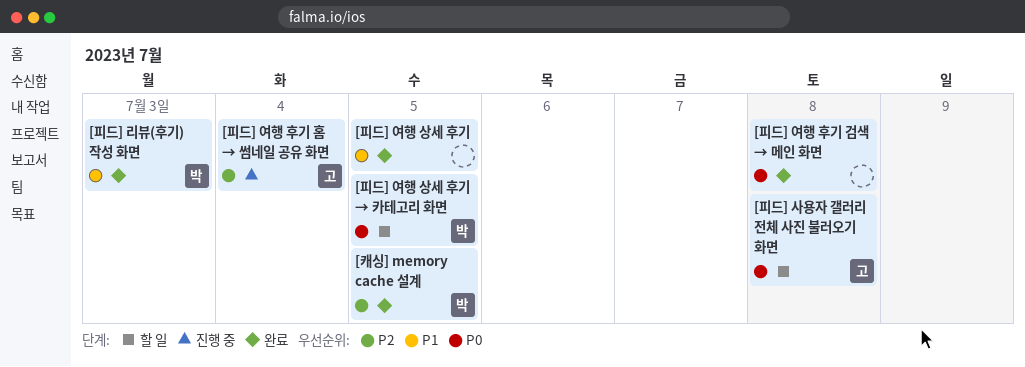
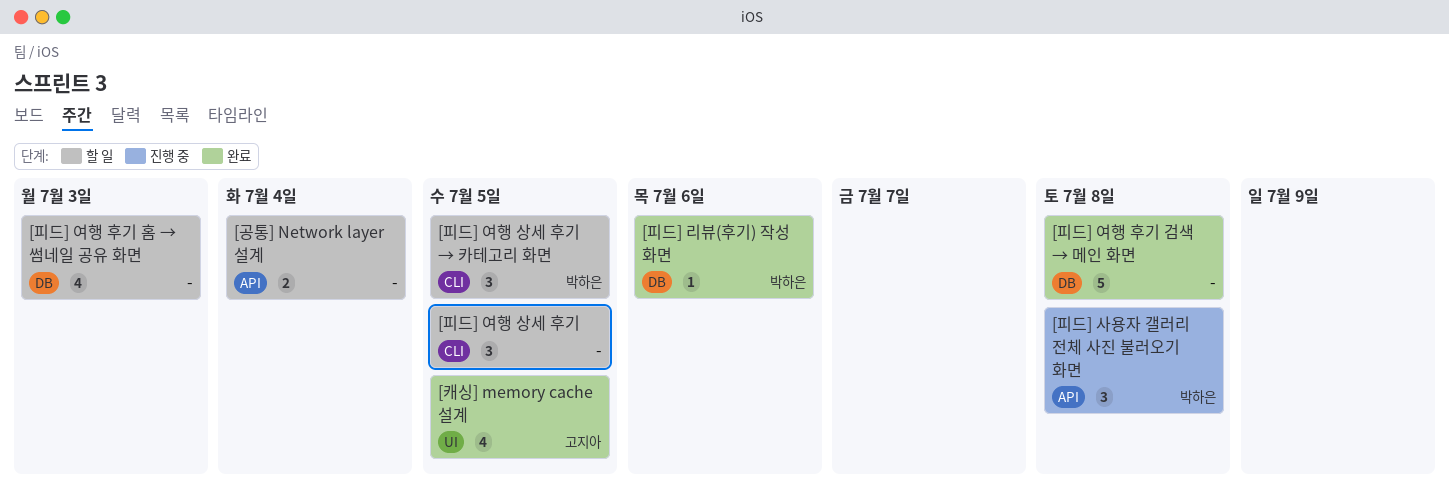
[공통] Network layer 설계: none -> present
[캐싱] memory cache 설계, owner: 박하은 -> 고지아
[피드] 리뷰(후기) 작성 화면, due: Jul 3 -> Jul 6
[피드] 사용자 갤러리 전체 사진 불러오기 화면, status: 할 일 -> 진행 중
[피드] 사용자 갤러리 전체 사진 불러오기 화면, owner: 고지아 -> 박하은
[피드] 여행 상세 후기, status: 완료 -> 할 일
[피드] 여행 후기 홈 → 썸네일 공유 화면, status: 진행 중 -> 할 일
[피드] 여행 후기 홈 → 썸네일 공유 화면, owner: 고지아 -> none
[피드] 여행 후기 홈 → 썸네일 공유 화면, due: Jul 4 -> Jul 3

